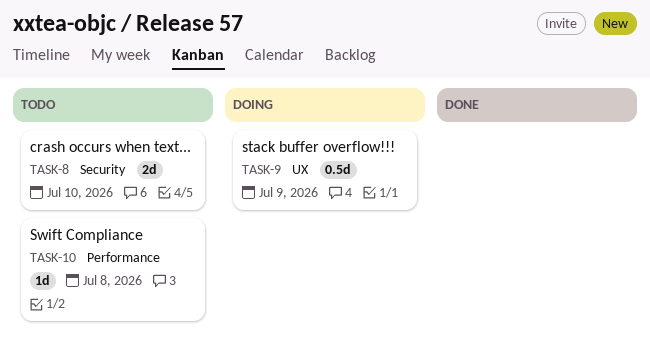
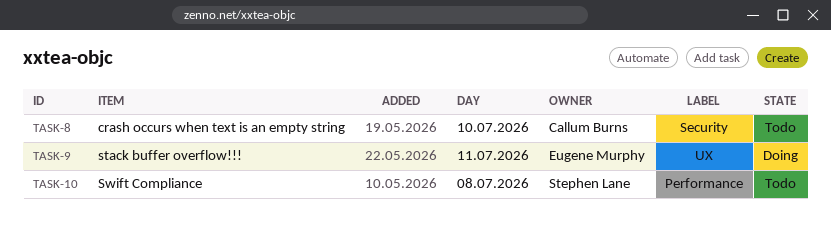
TASK-9, day: Jul 9 -> Jul 11

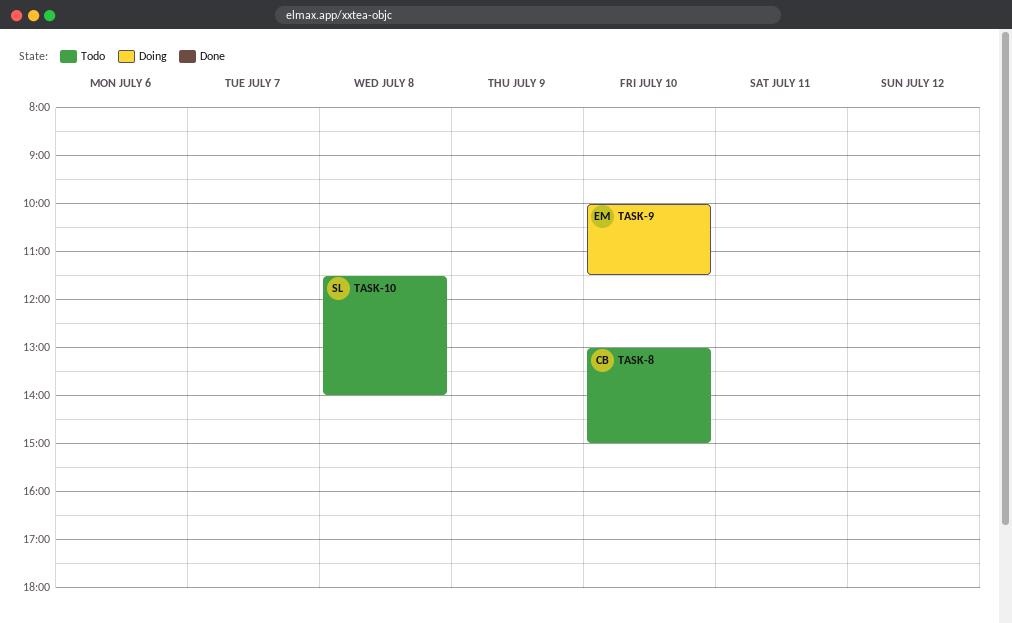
TASK-9, day: Jul 11 -> Jul 10

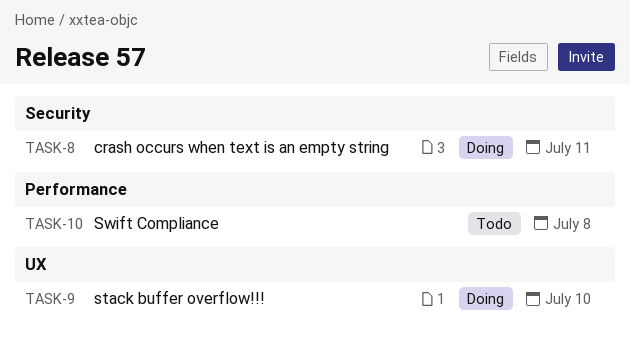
TASK-8, status: Todo -> Doing
TASK-8, day: Jul 10 -> Jul 11

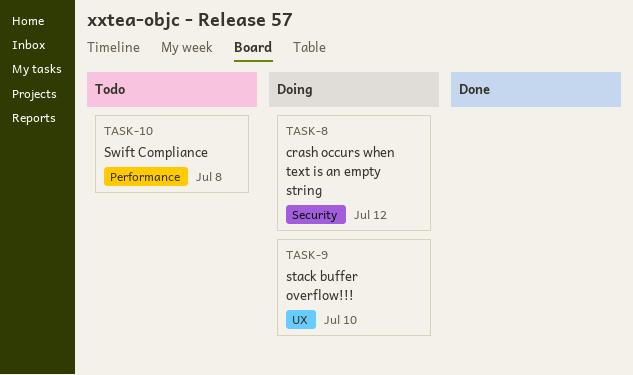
TASK-8, day: Jul 11 -> Jul 12

